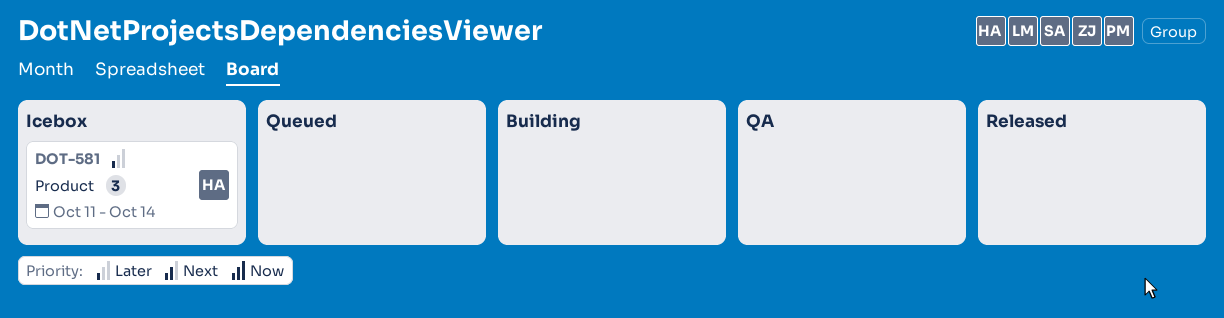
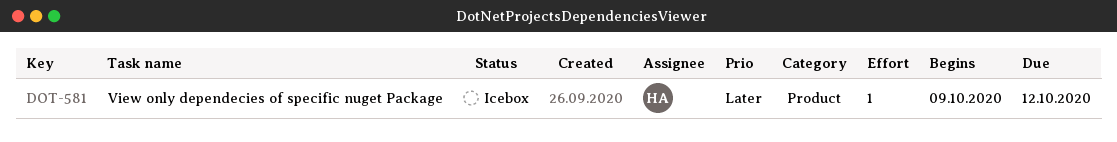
DOT-581, estimate: 3 -> 1
DOT-581, start: Oct 11 -> Oct 9
DOT-581, due: Oct 14 -> Oct 12

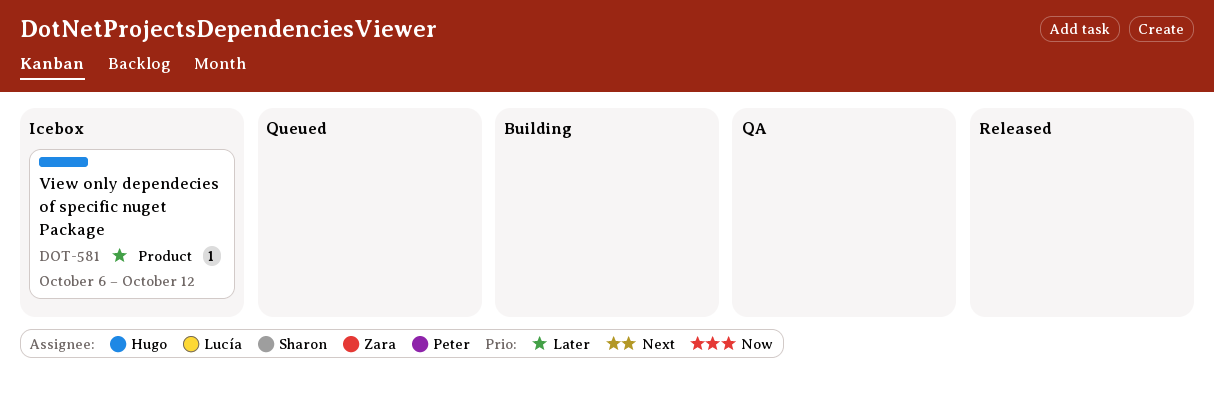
DOT-581, start: Oct 9 -> Oct 6

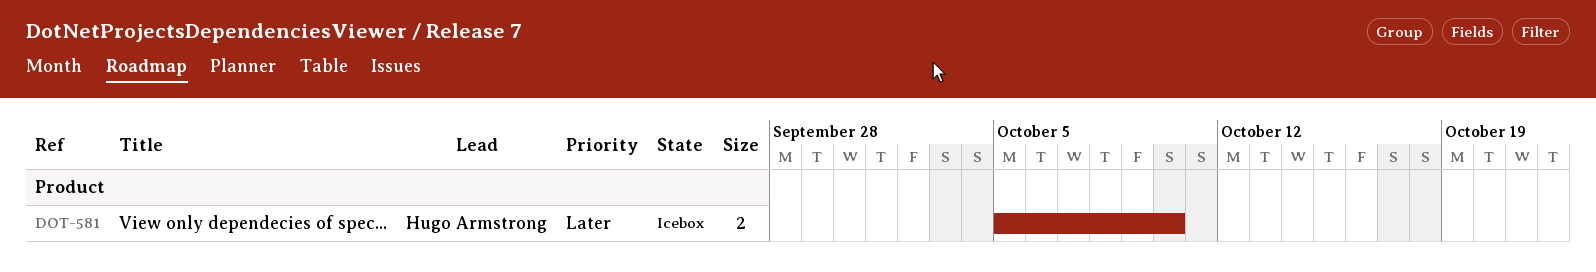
DOT-581, estimate: 1 -> 2
DOT-581, start: Oct 6 -> Oct 5
DOT-581, due: Oct 12 -> Oct 10

